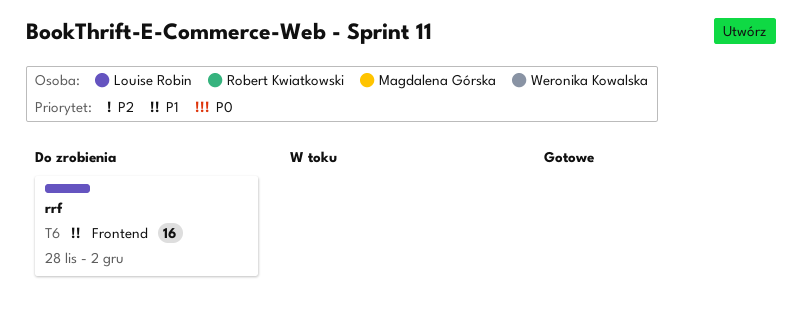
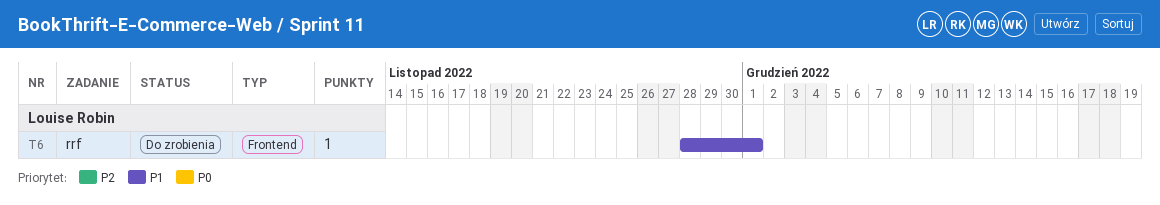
T6, estimate: 16 -> 1
T6, due: Dec 2 -> Dec 1

